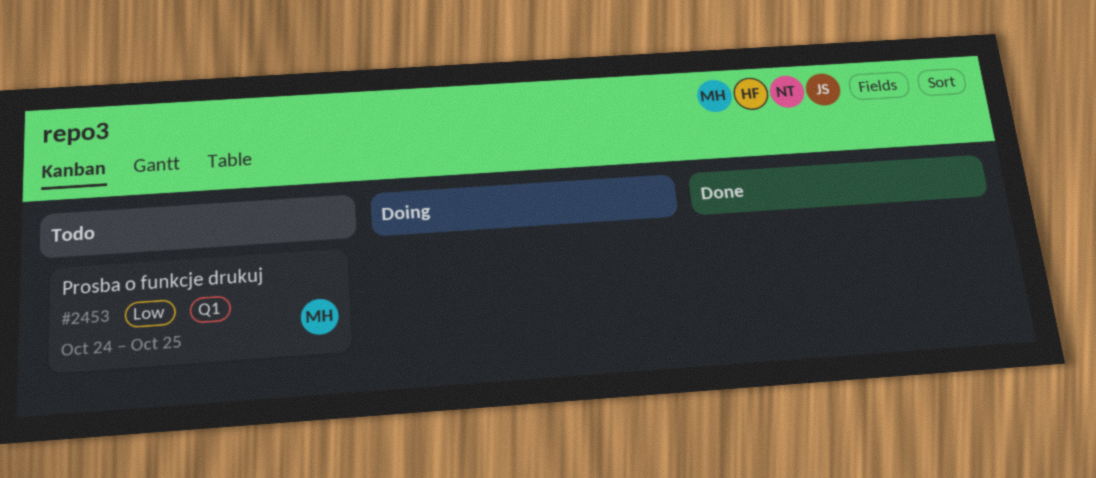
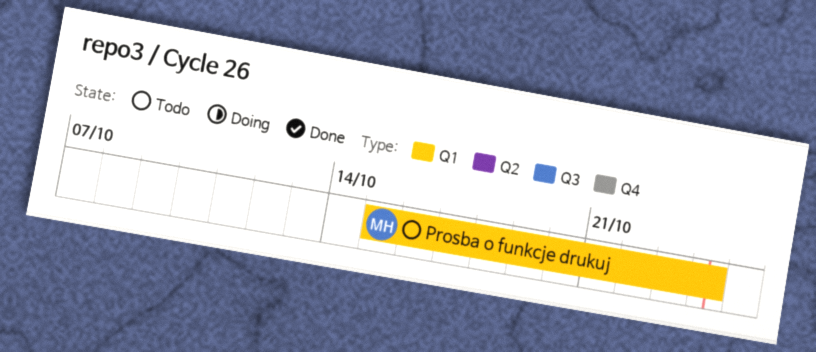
Prosba o funkcje drukuj, start: Oct 24 -> Oct 15
Prosba o funkcje drukuj, due: Oct 25 -> Oct 24

